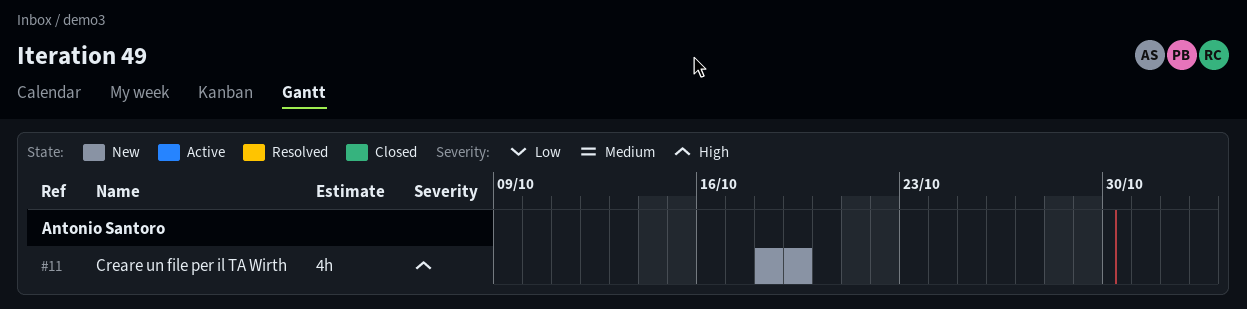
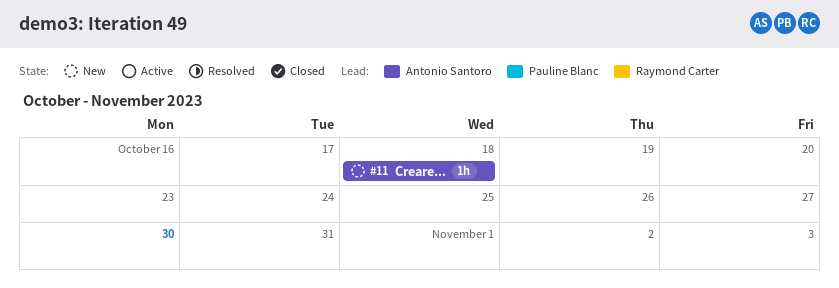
#11, estimate: 4h -> 1h
#11, due: Oct 19 -> Oct 18

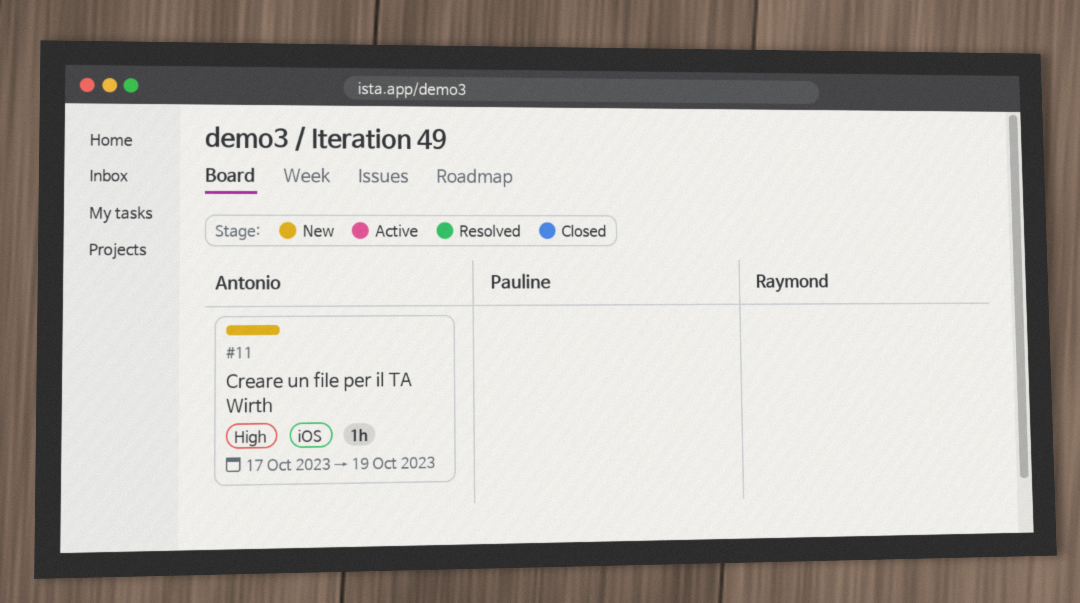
#11, start: Oct 18 -> Oct 17
#11, due: Oct 18 -> Oct 19

